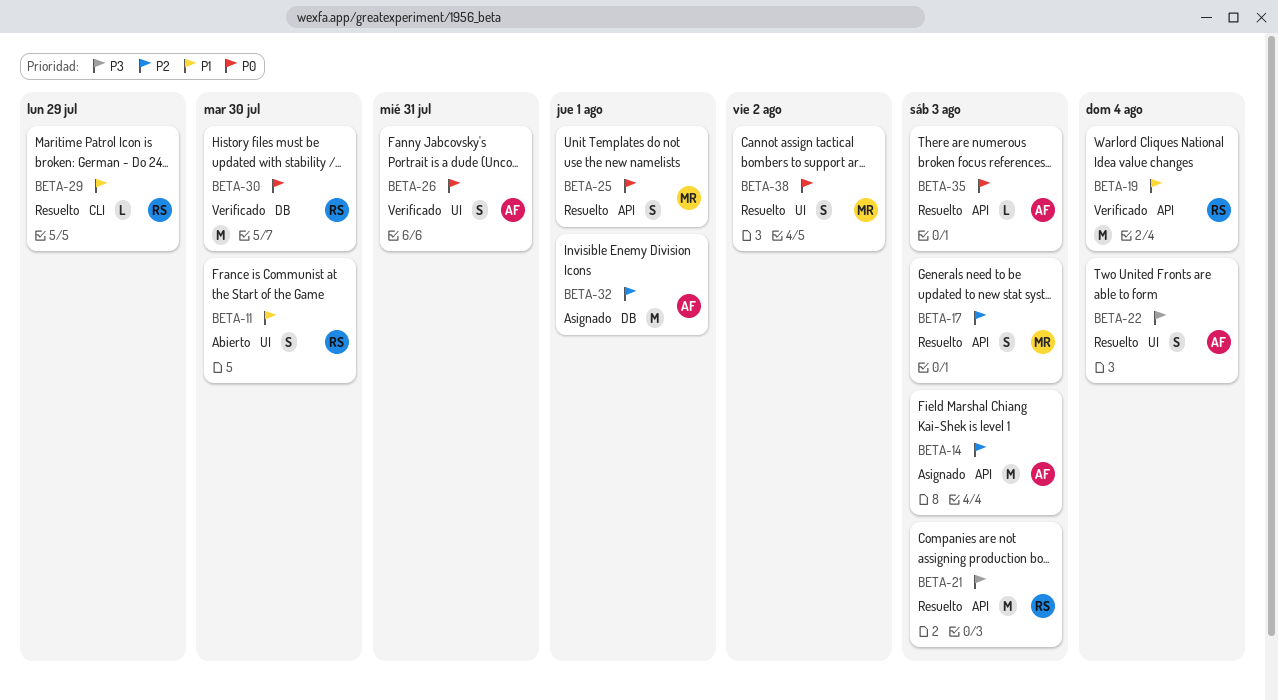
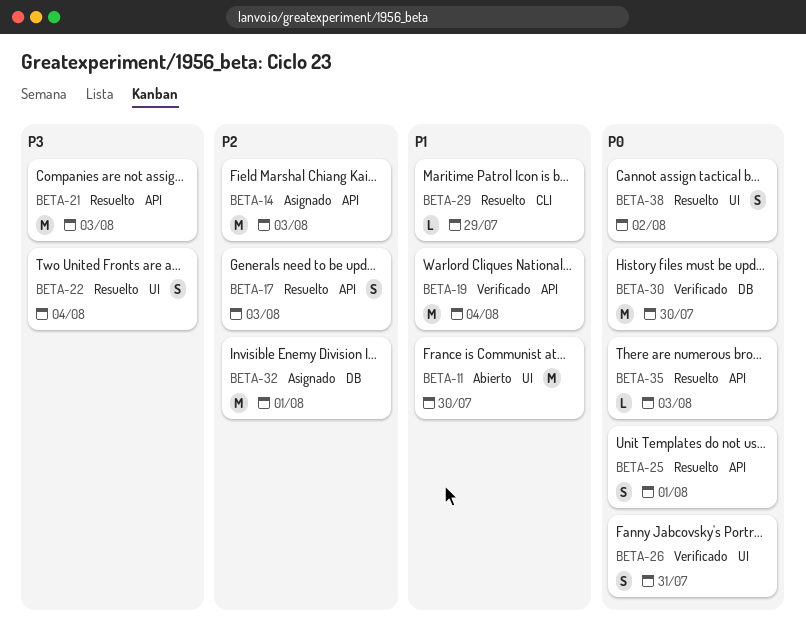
BETA-11, estimate: S -> M

